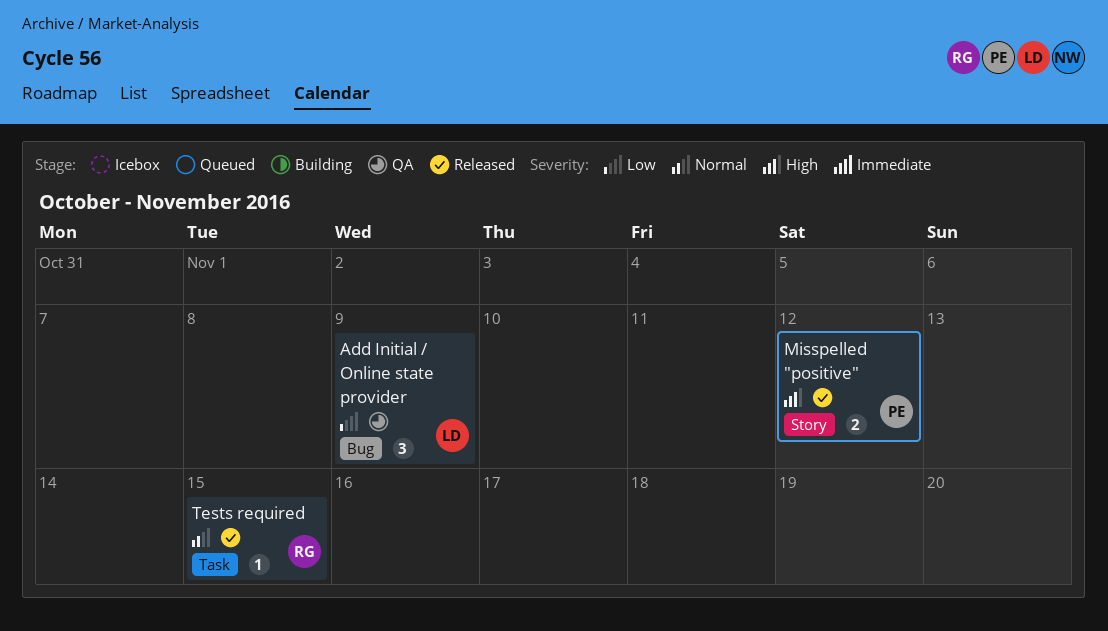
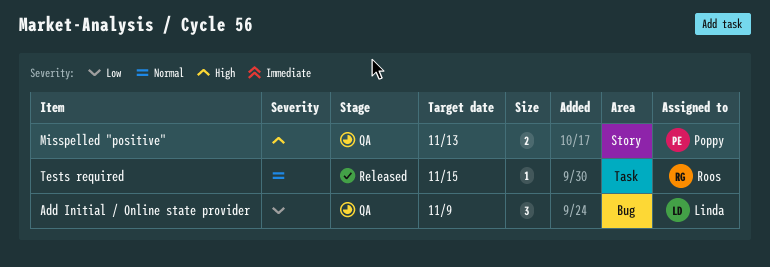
Misspelled "positive", status: Released -> QA
Misspelled "positive", due: Nov 12 -> Nov 13

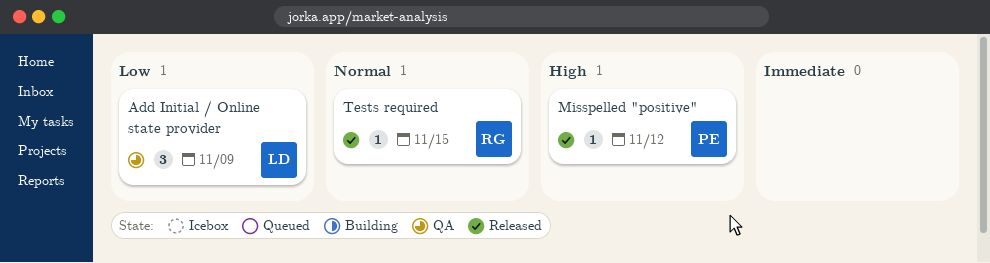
Misspelled "positive", status: QA -> Released
Misspelled "positive", estimate: 2 -> 1
Misspelled "positive", due: Nov 13 -> Nov 12

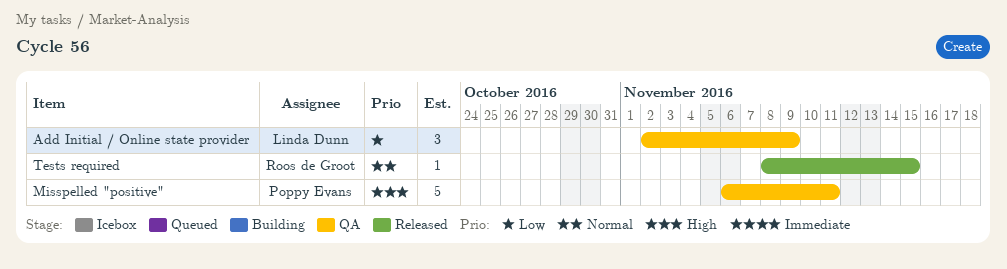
Misspelled "positive", status: Released -> QA
Misspelled "positive", estimate: 1 -> 5
Misspelled "positive", due: Nov 12 -> Nov 11

